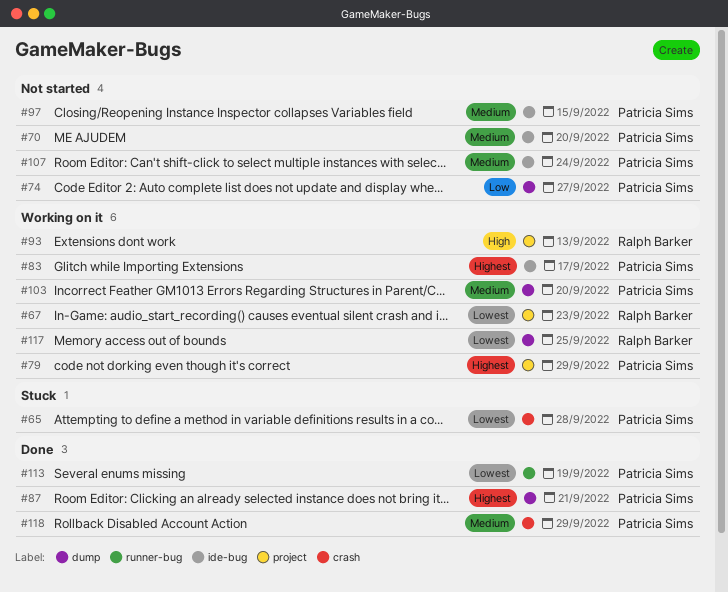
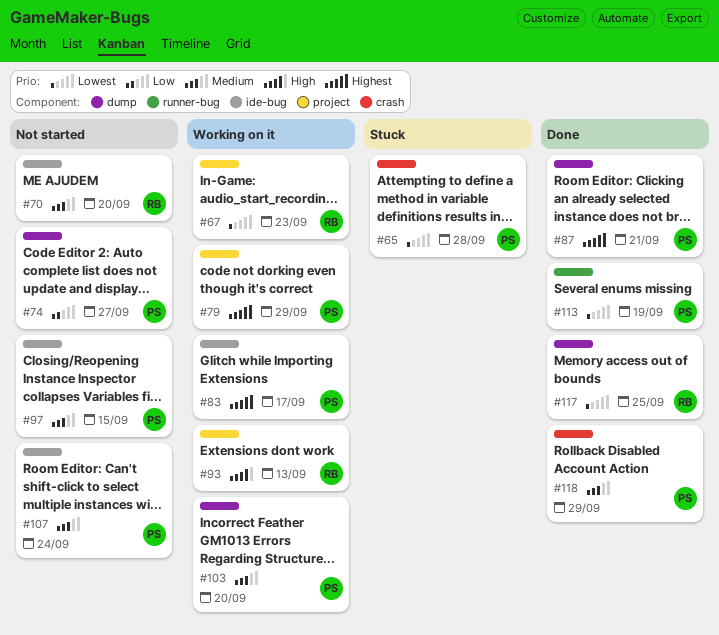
#70, owner: Patricia Sims -> Ralph Barker
#117, status: Working on it -> Done

